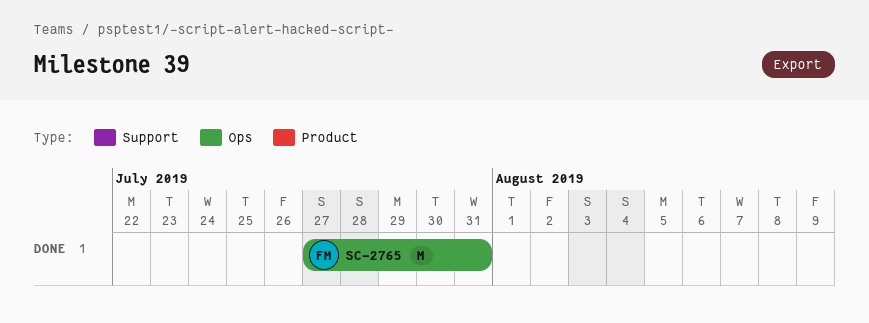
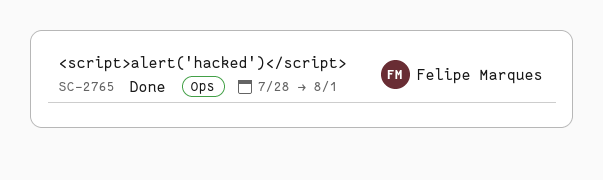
SC-2765, start: Jul 27 -> Jul 28
SC-2765, due: Jul 31 -> Aug 1

